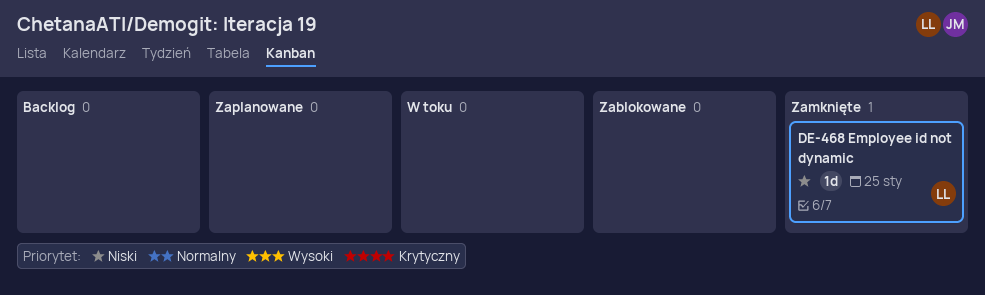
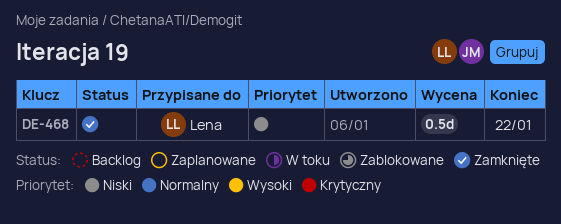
DE-468, estimate: 1d -> 0.5d
DE-468, due: Jan 25 -> Jan 22

